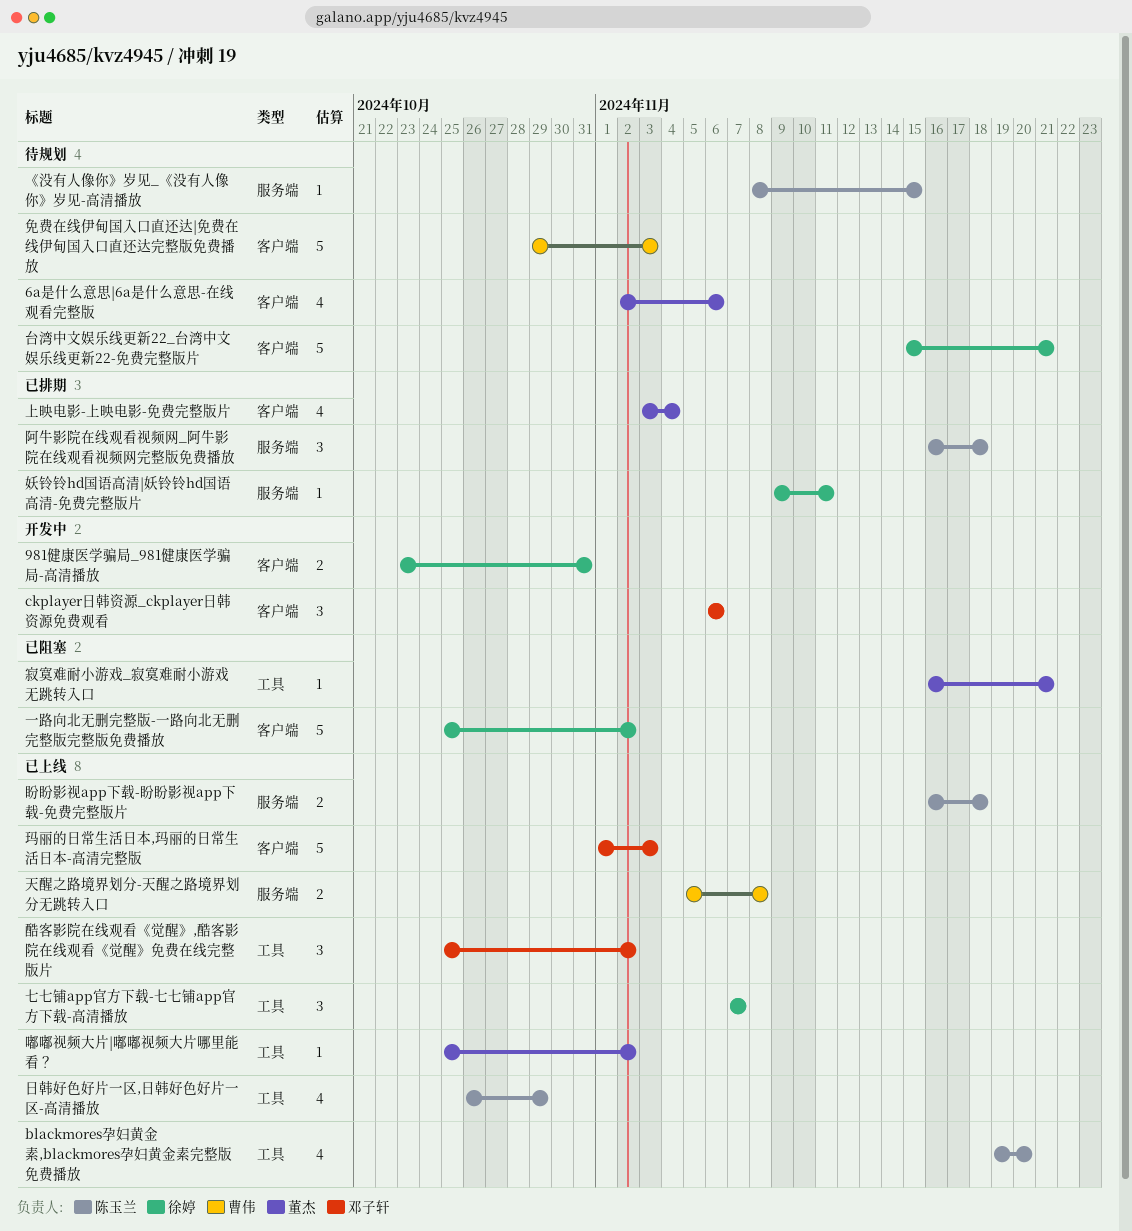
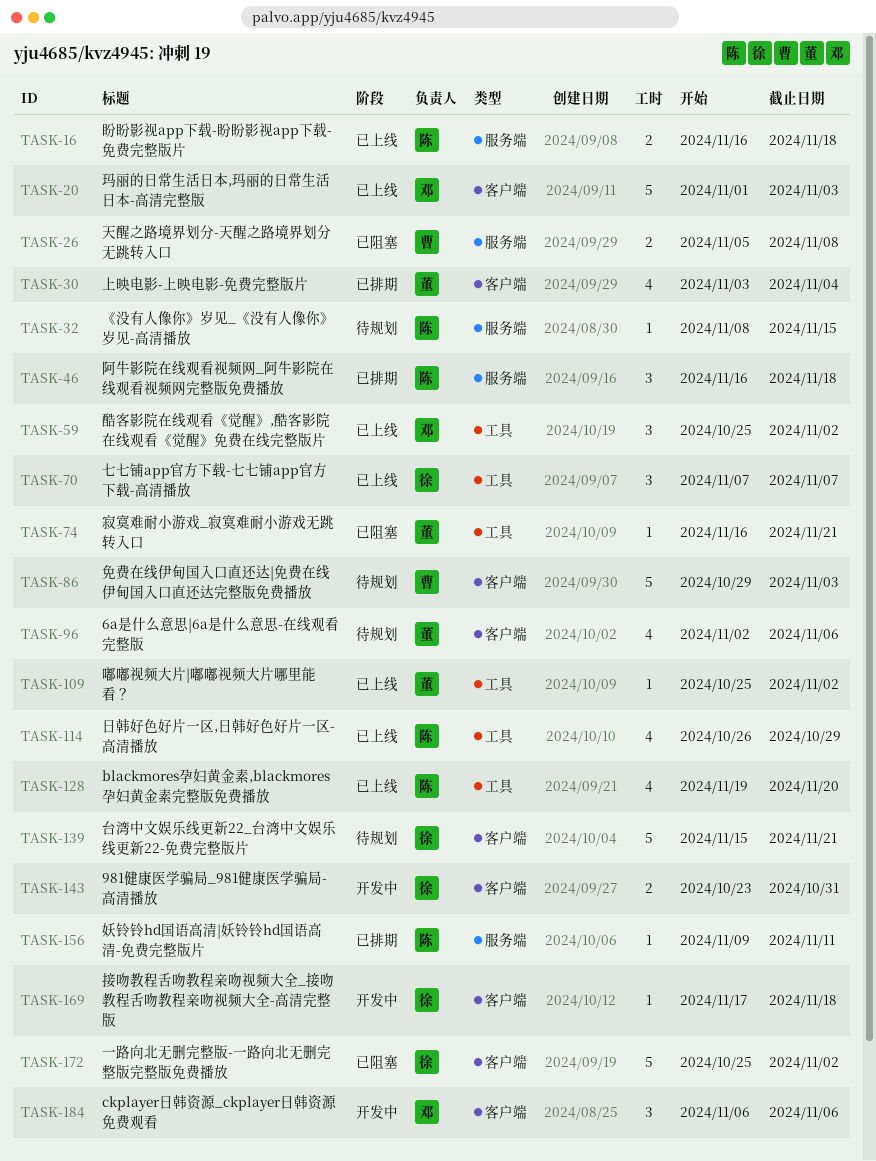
天醒之路境界划分-天醒之路境界划分无跳转入口, status: 已上线 -> 已阻塞
妖铃铃hd国语高清|妖铃铃hd国语高清-免费完整版片, owner: 徐婷 -> 陈玉兰
接吻教程舌吻教程亲吻视频大全_接吻教程舌吻教程亲吻视频大全-高清完整版: none -> present

